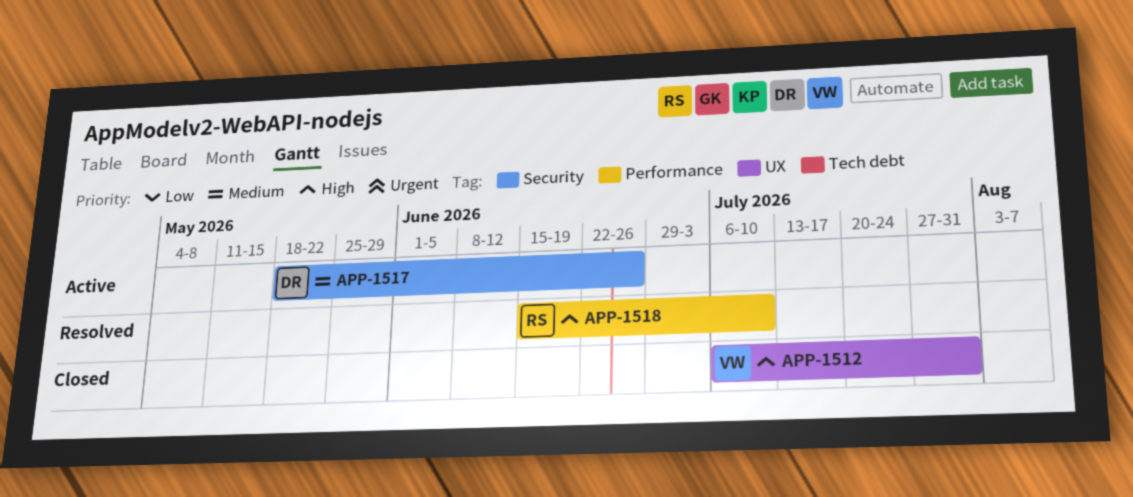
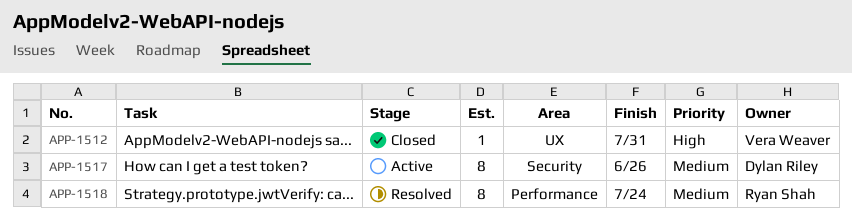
APP-1518, priority: High -> Medium
APP-1518, due: Jul 10 -> Jul 24

